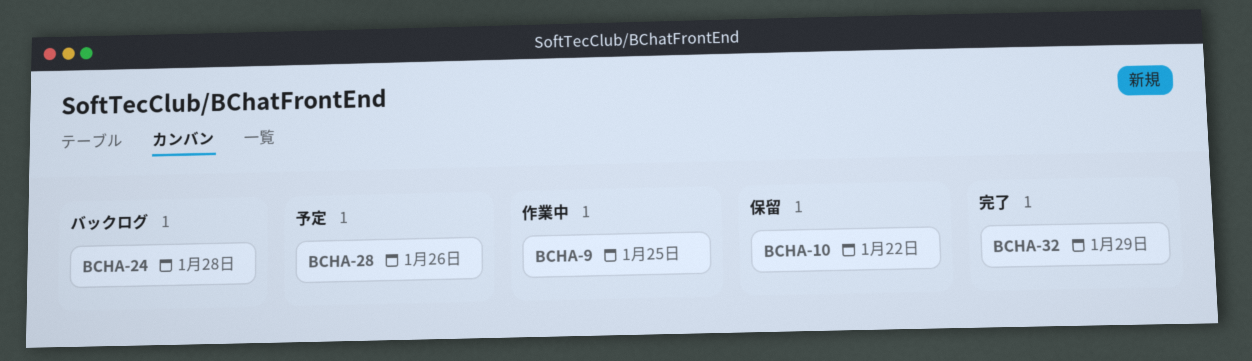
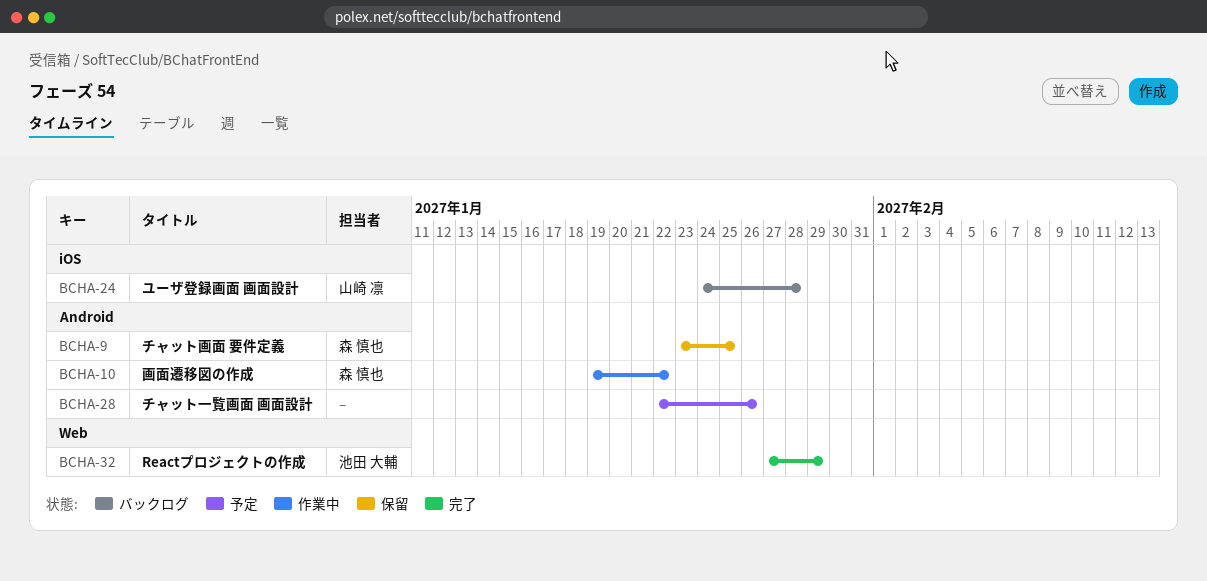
BCHA-9, status: 作業中 -> 保留
BCHA-10, status: 保留 -> 作業中

